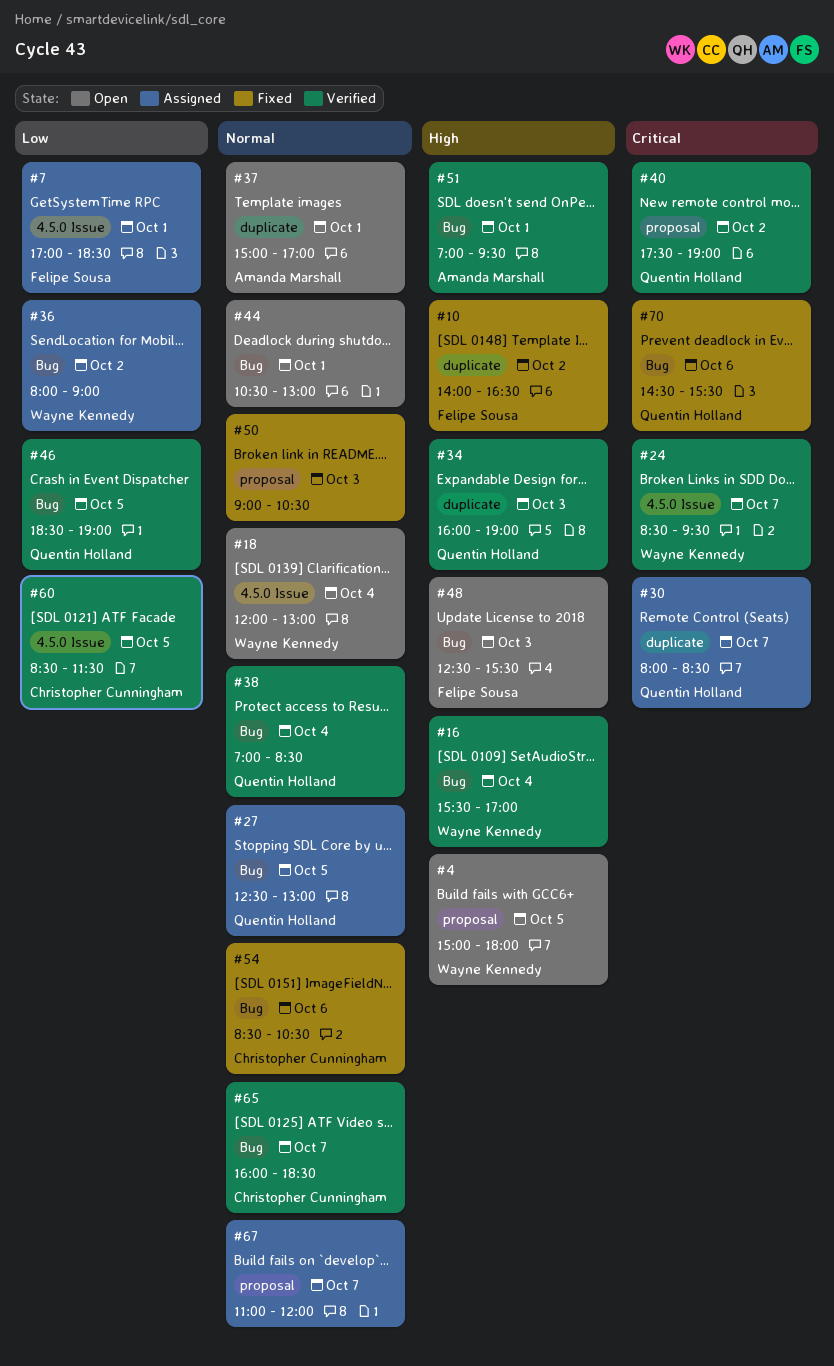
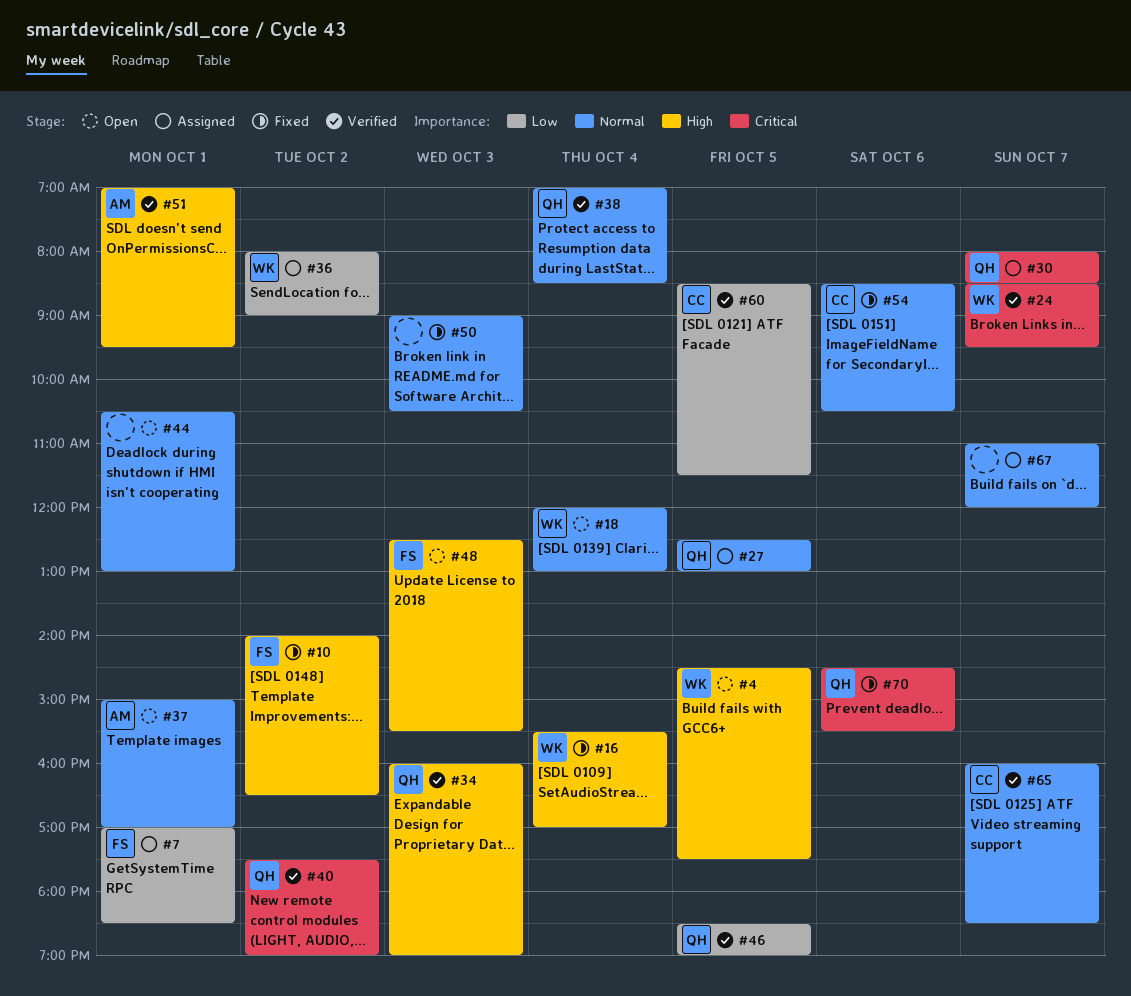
#4, begins: 15:00 -> 14:30
#4, ends: 18:00 -> 17:30
#16, status: Verified -> Fixed

